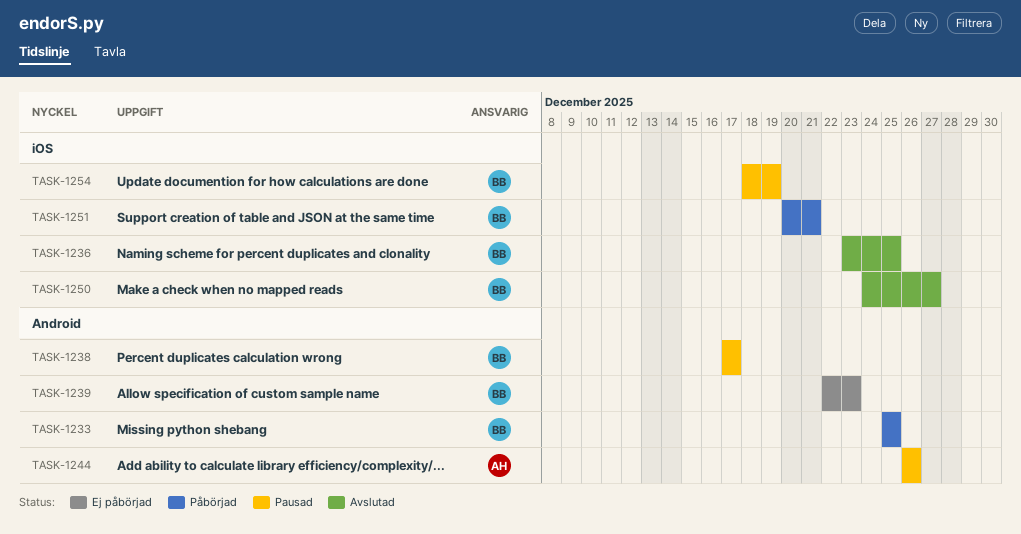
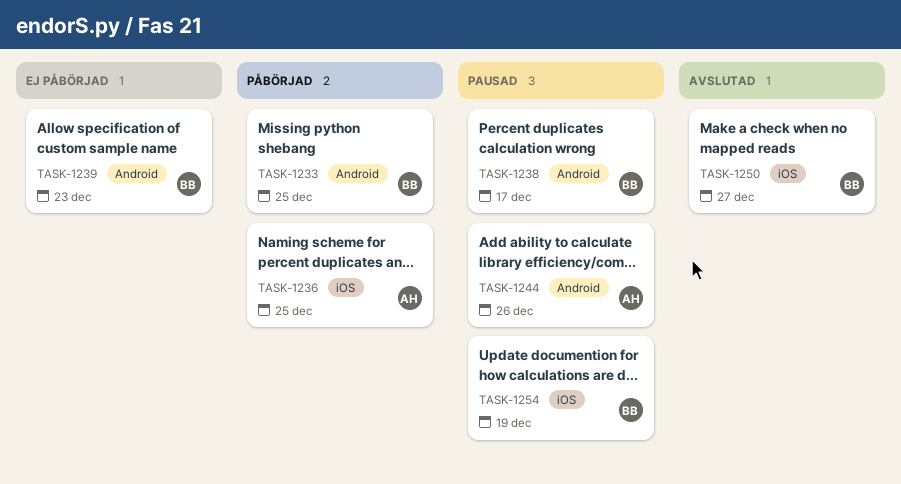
TASK-1236, status: Avslutad -> Påbörjad
TASK-1236, owner: BB -> AH
TASK-1251: present -> none

